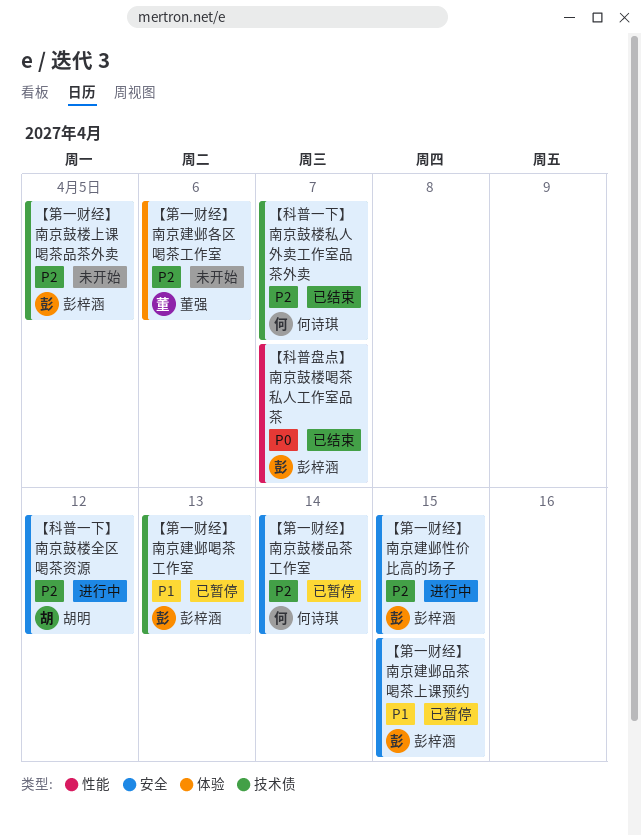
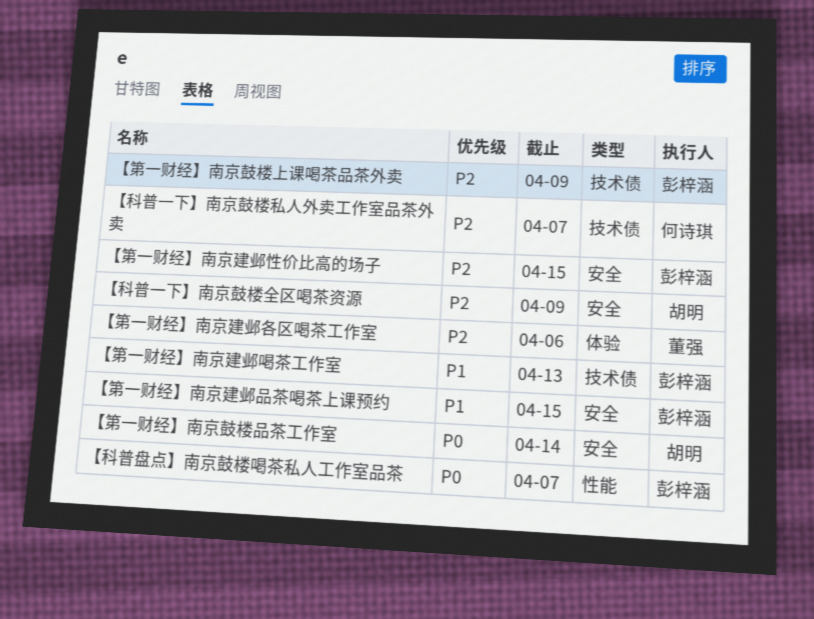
【科普一下】南京鼓楼全区喝茶资源, due: Apr 12 -> Apr 9
【第一财经】南京鼓楼上课喝茶品茶外卖, due: Apr 5 -> Apr 9
【第一财经】南京鼓楼品茶工作室, owner: 何诗琪 -> 胡明
【第一财经】南京鼓楼品茶工作室, priority: P2 -> P0

